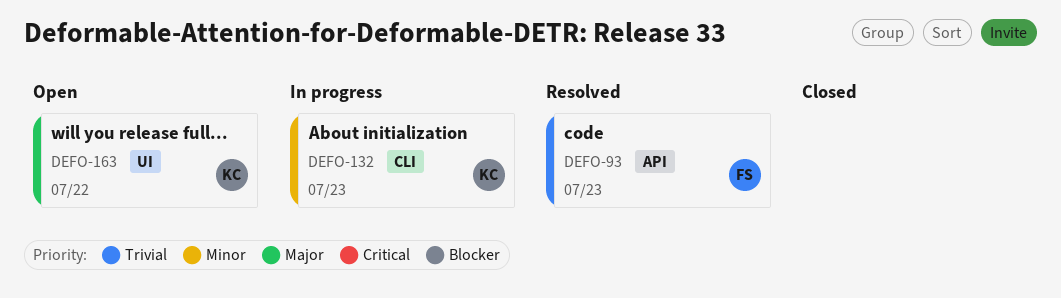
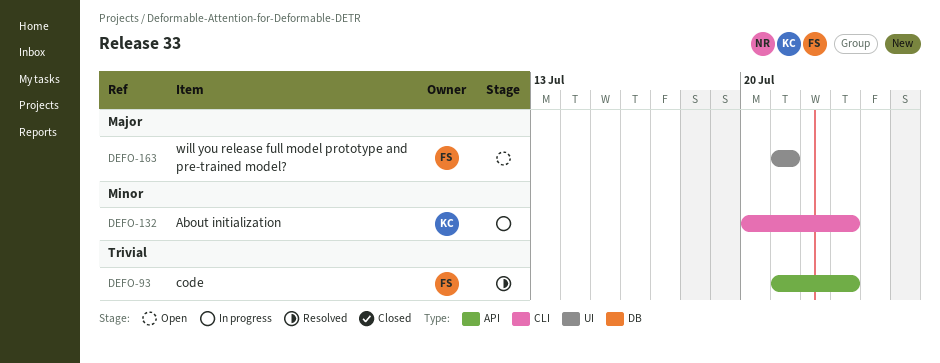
DEFO-163, owner: KC -> FS
DEFO-163, due: Jul 22 -> Jul 21

